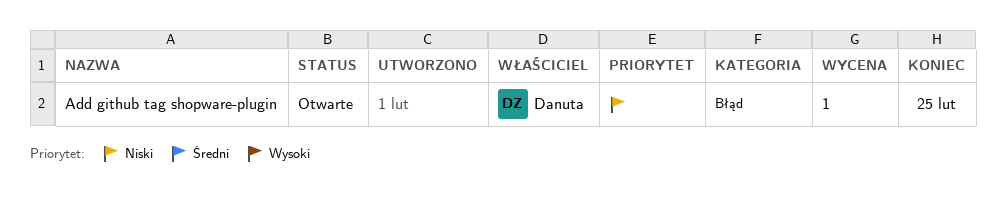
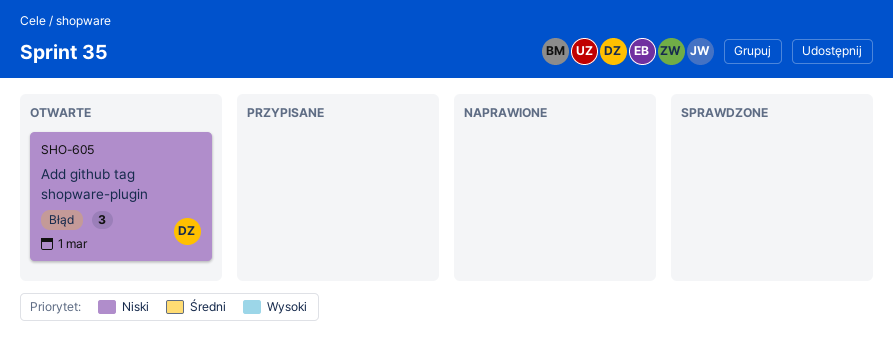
Add github tag shopware-plugin, estimate: 1 -> 3
Add github tag shopware-plugin, due: Feb 25 -> Mar 1

